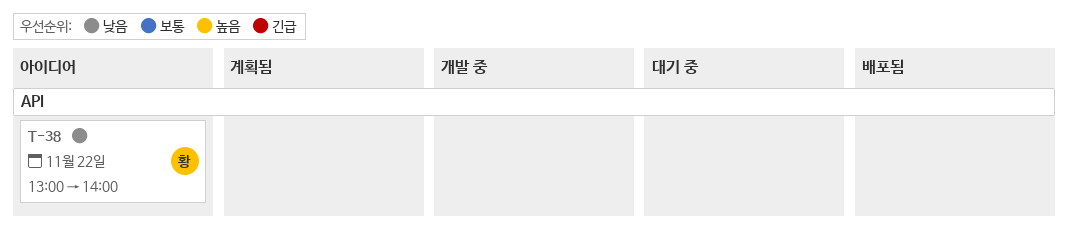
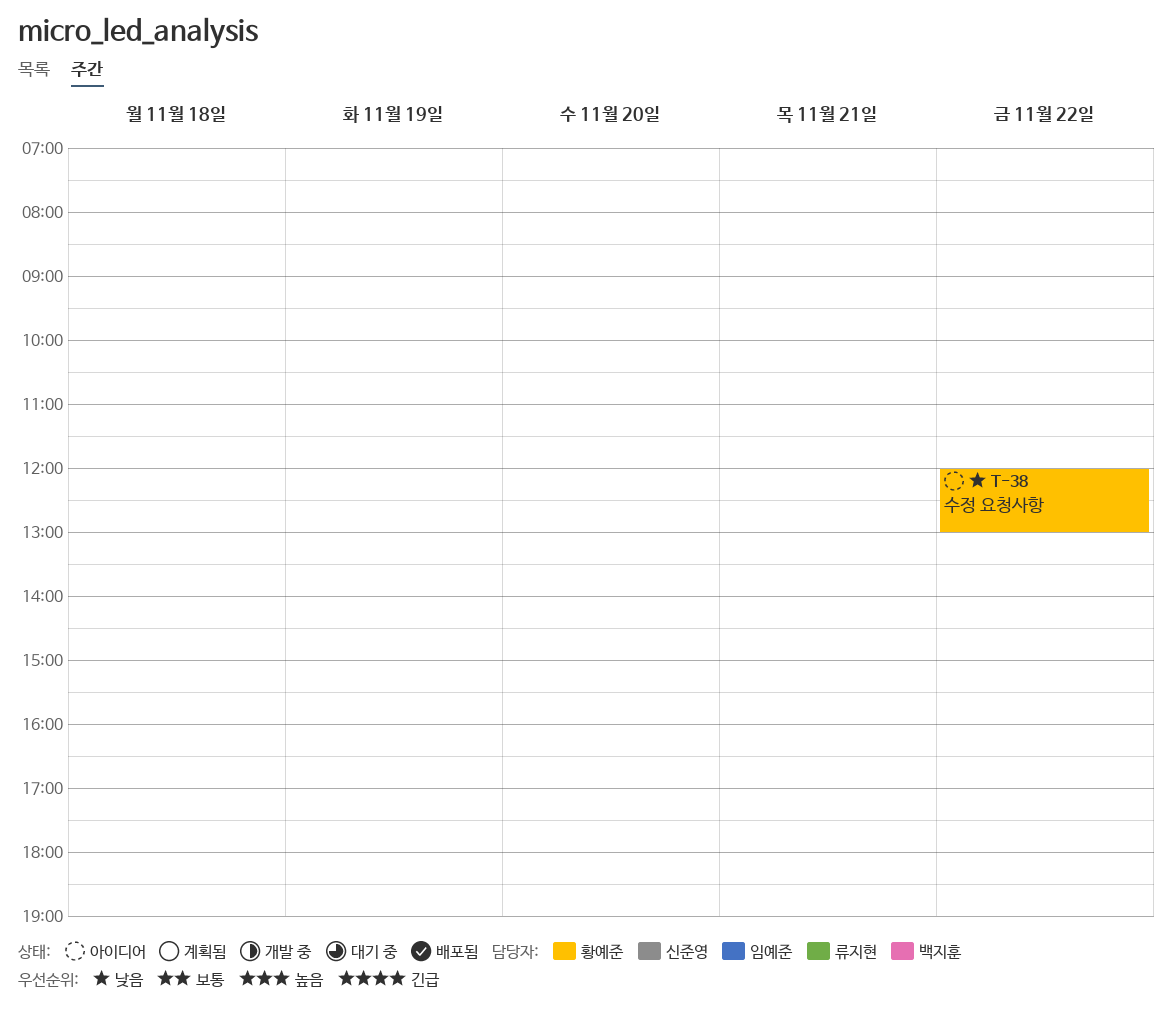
T-38, begins: 13:00 -> 12:00
T-38, ends: 14:00 -> 13:00

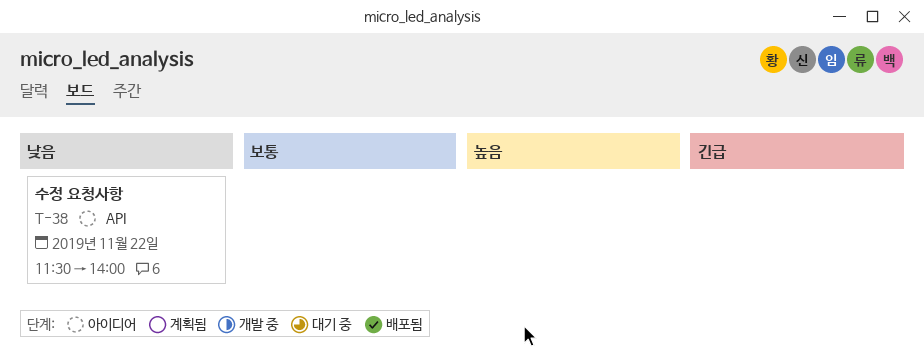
T-38, begins: 12:00 -> 11:30
T-38, ends: 13:00 -> 14:00

